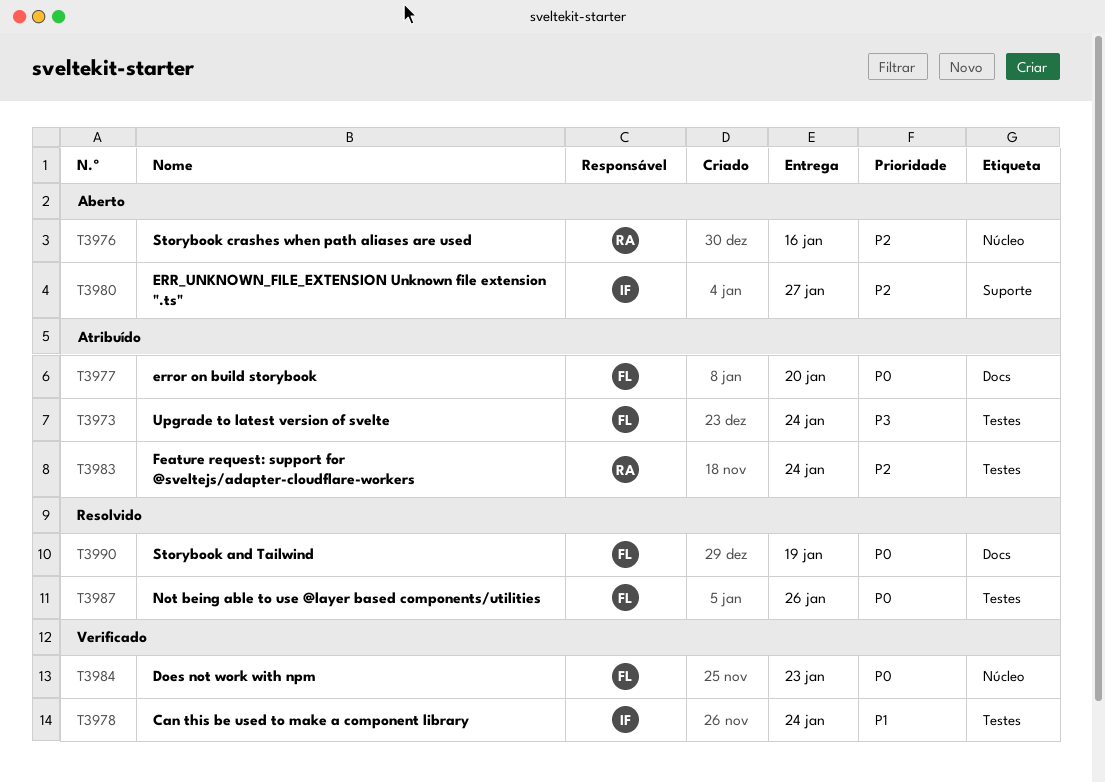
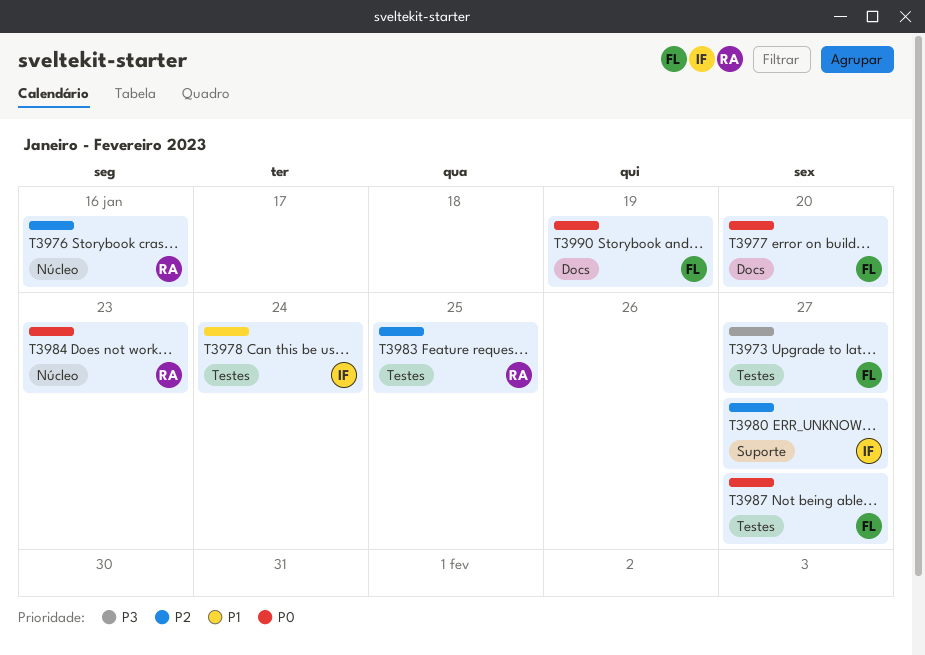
T3973, due: Jan 24 -> Jan 27
T3983, due: Jan 24 -> Jan 25
T3984, owner: FL -> RA
T3987, due: Jan 26 -> Jan 27

